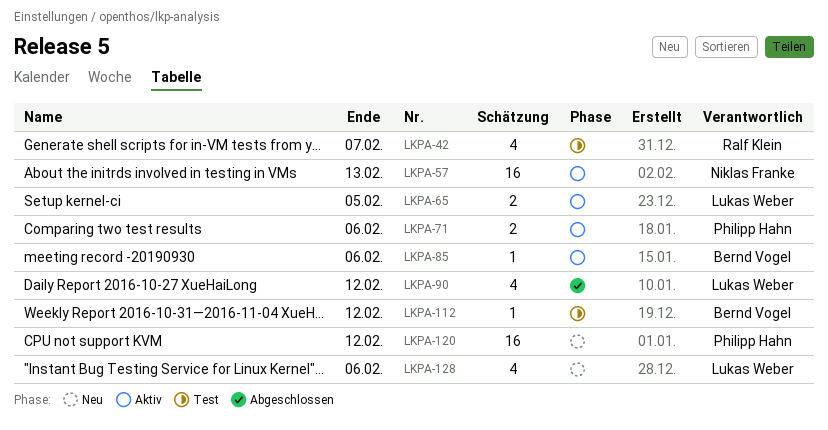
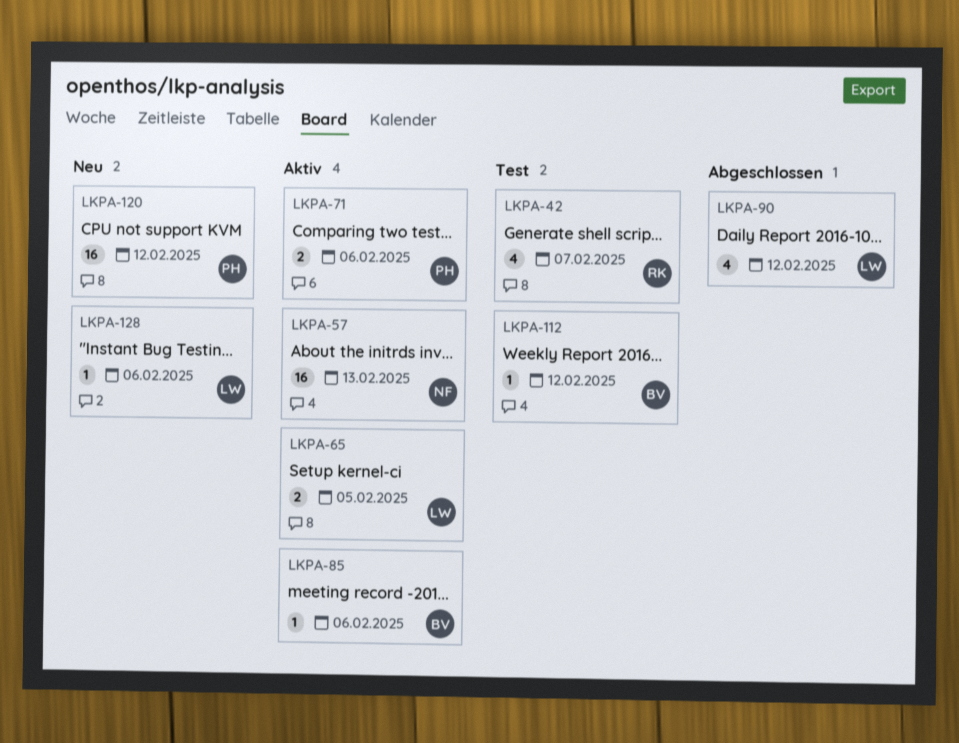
LKPA-128, estimate: 4 -> 1

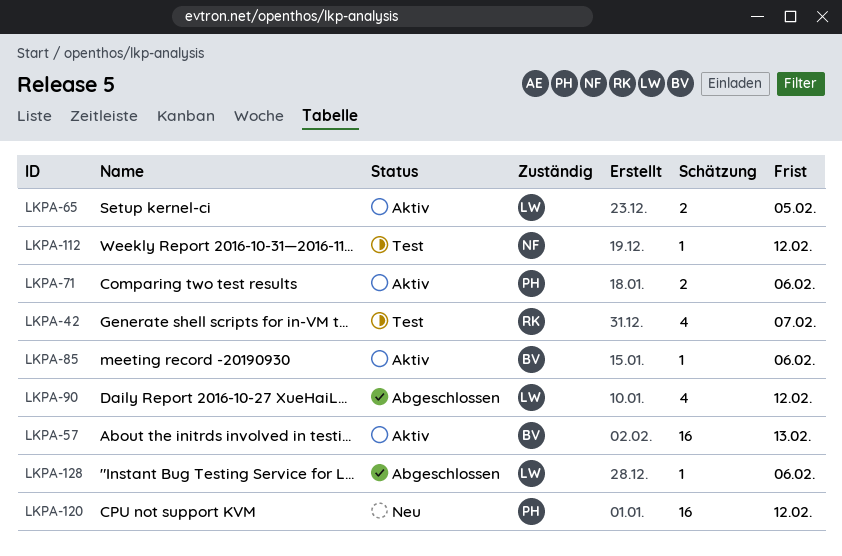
LKPA-57, owner: NF -> BV
LKPA-112, owner: BV -> NF
LKPA-128, status: Neu -> Abgeschlossen

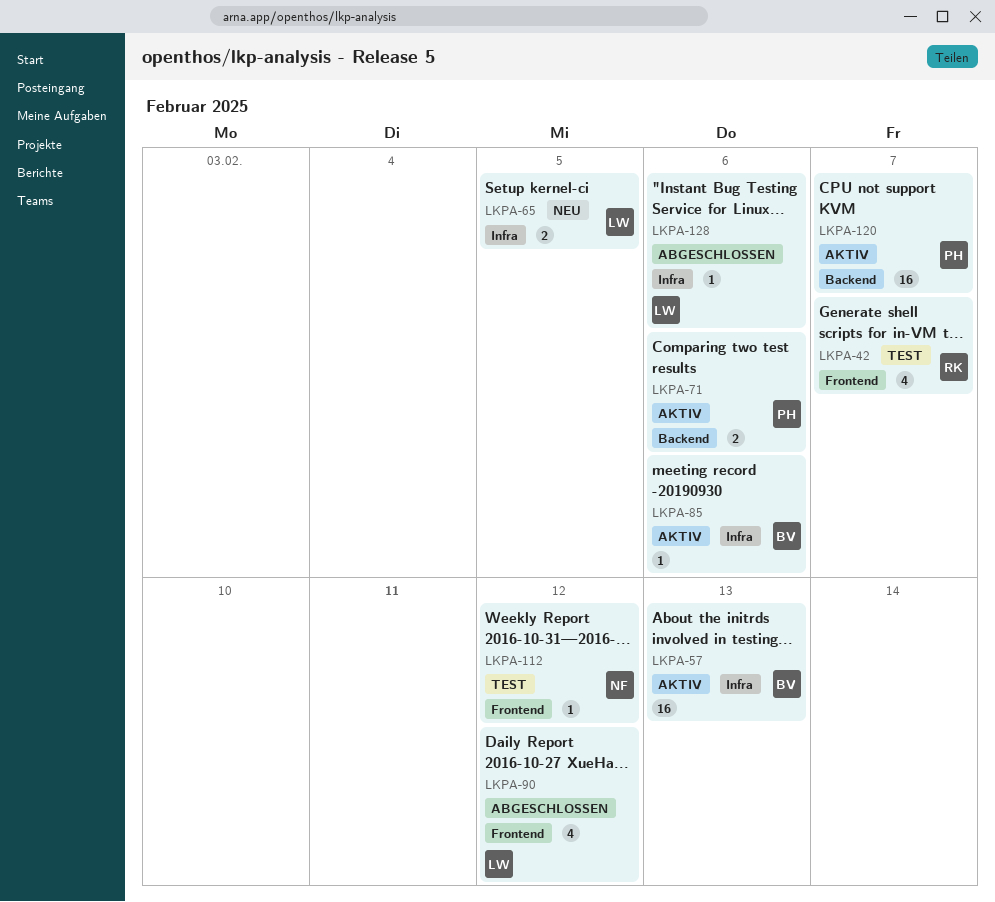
LKPA-65, status: Aktiv -> Neu
LKPA-120, status: Neu -> Aktiv
LKPA-120, due: Feb 12 -> Feb 7

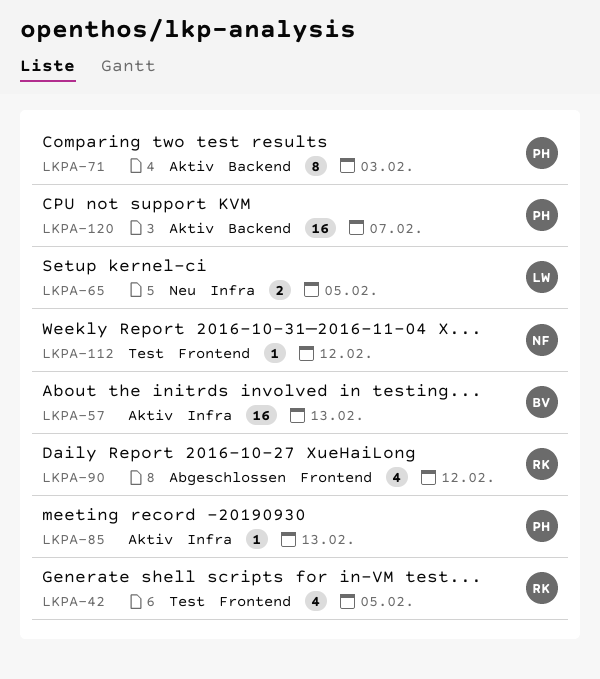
LKPA-42, due: Feb 7 -> Feb 5
LKPA-71, estimate: 2 -> 8
LKPA-71, due: Feb 6 -> Feb 3
LKPA-85, owner: BV -> PH
LKPA-85, due: Feb 6 -> Feb 13
LKPA-90, owner: LW -> RK
LKPA-128: present -> none

